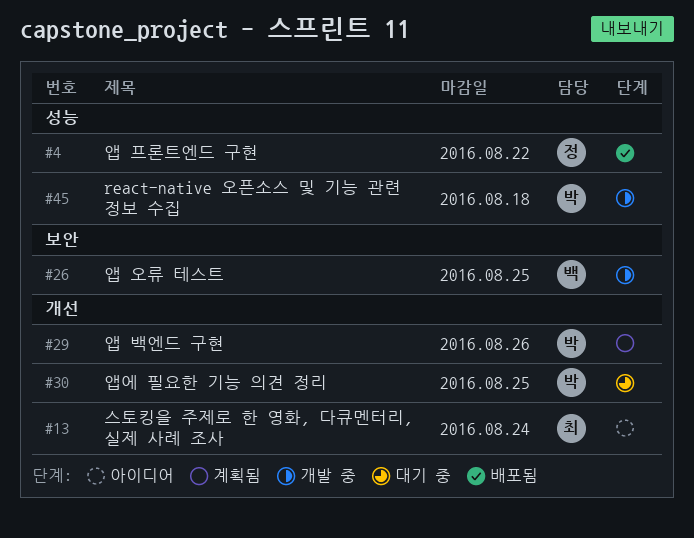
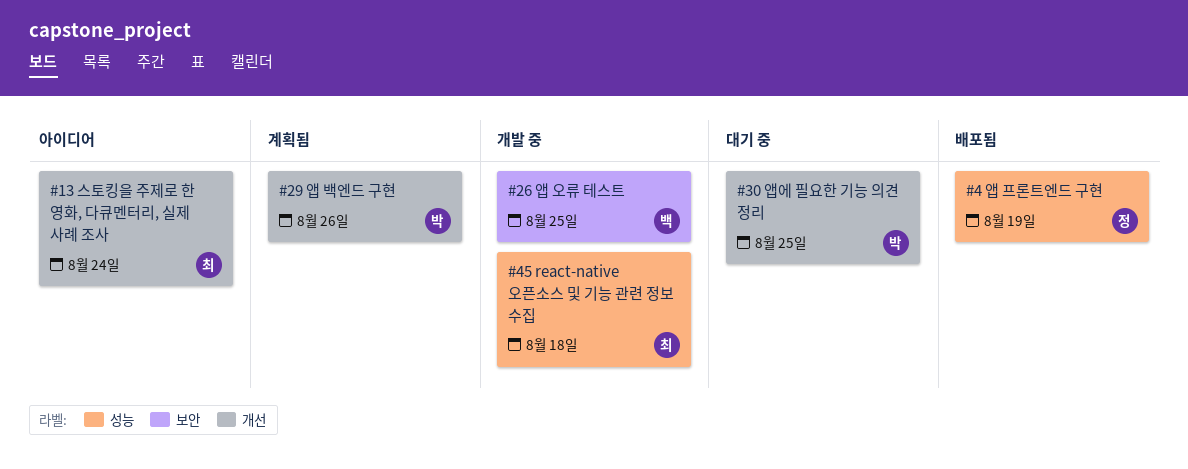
#4, due: Aug 22 -> Aug 19
#45, owner: 박 -> 최

